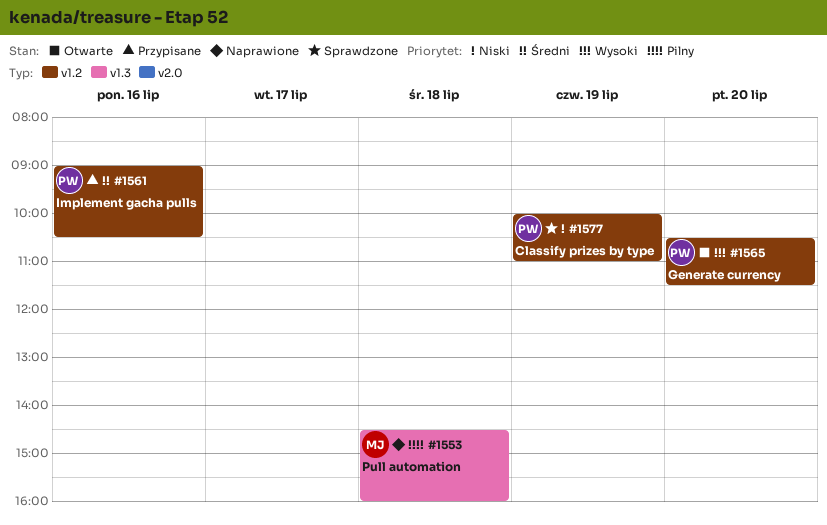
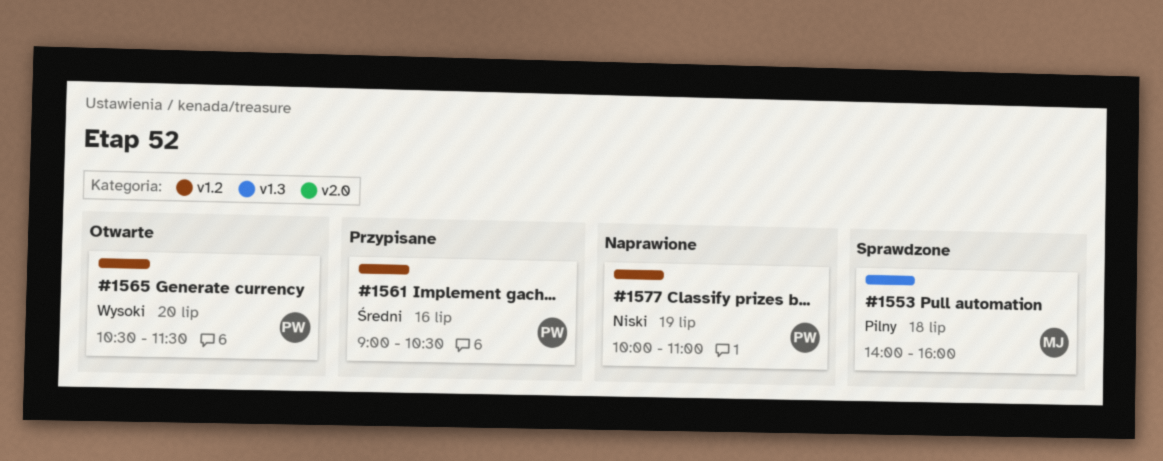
#1553, status: Naprawione -> Sprawdzone
#1553, begins: 14:30 -> 14:00
#1577, status: Sprawdzone -> Naprawione

